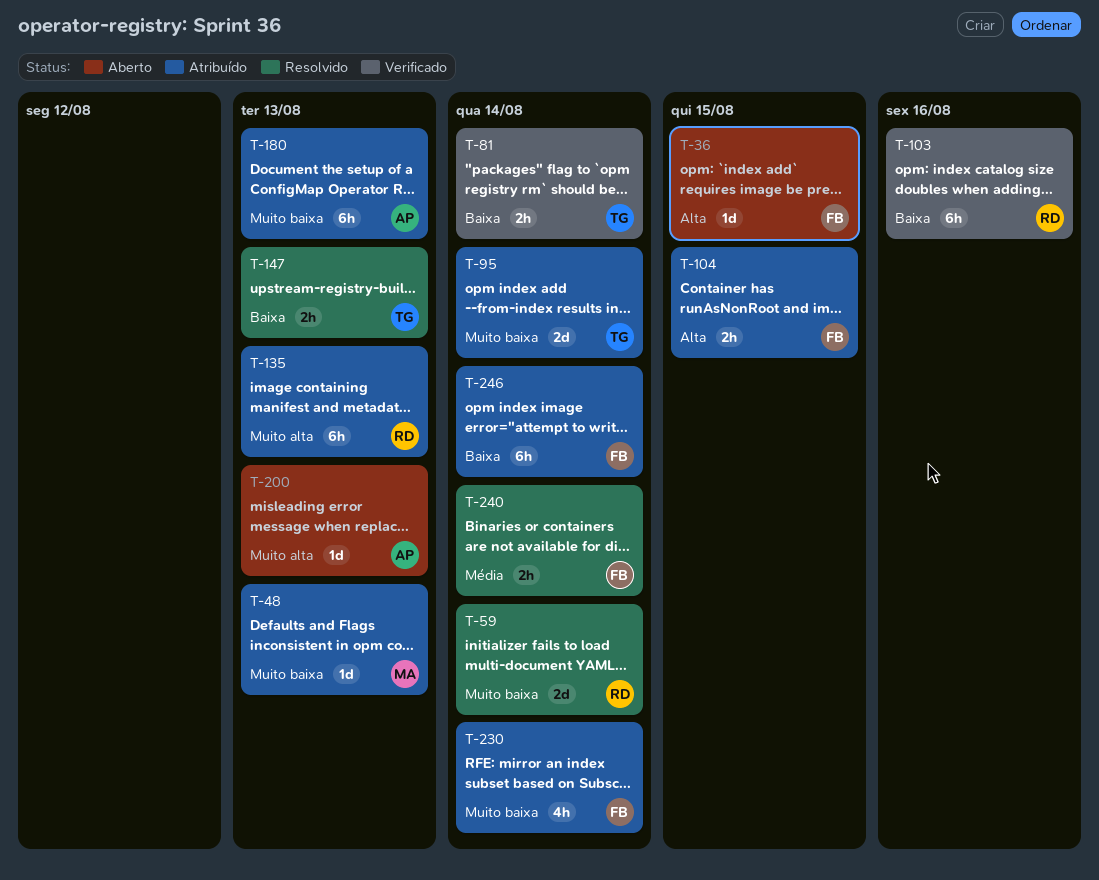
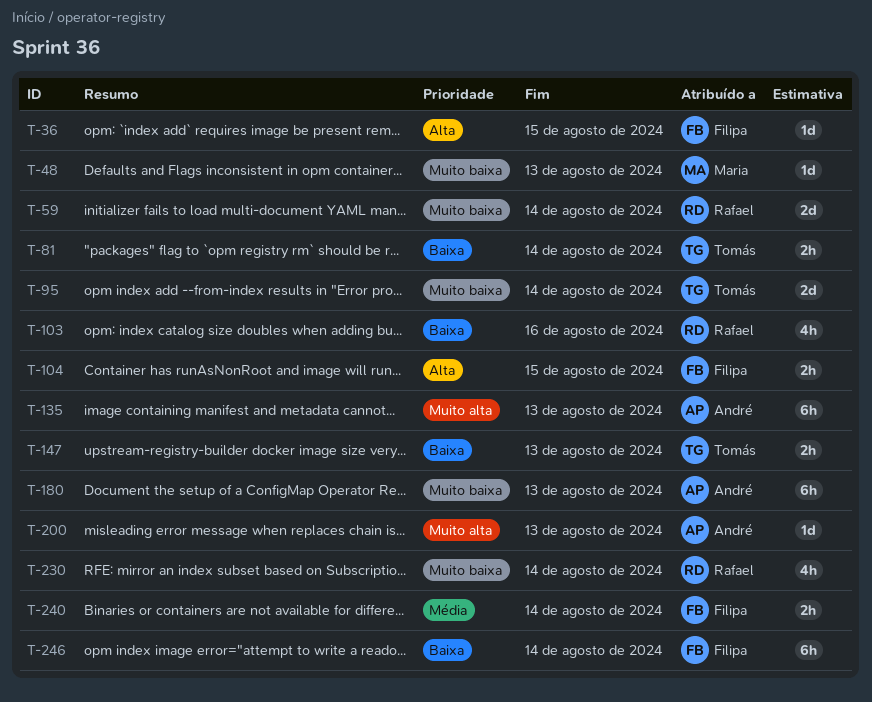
T-103, estimate: 6h -> 4h
T-135, owner: Rafael -> André
T-230, owner: Filipa -> Rafael

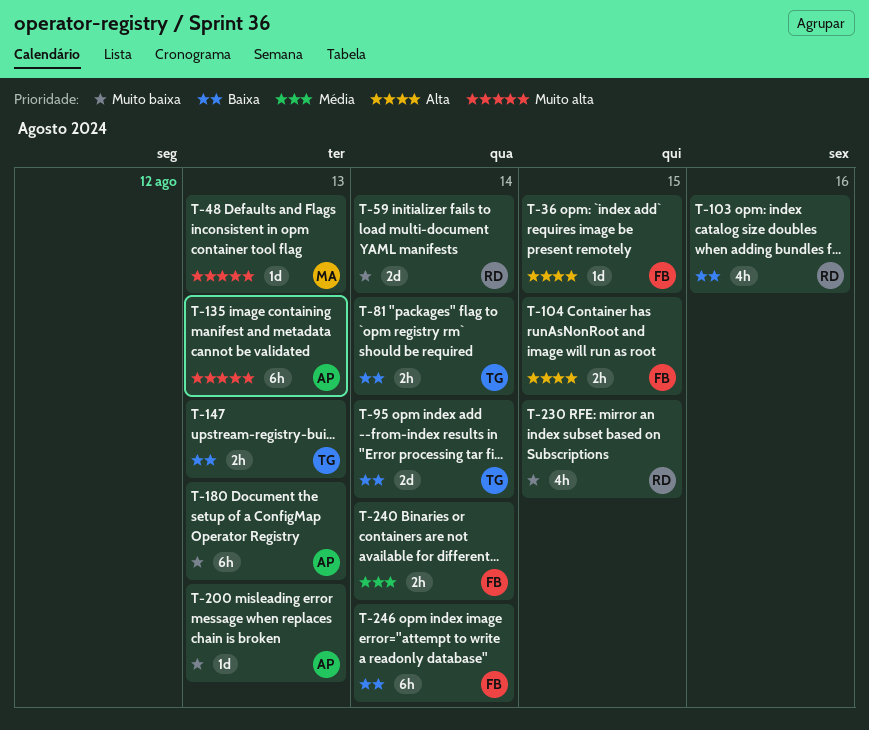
T-48, priority: Muito baixa -> Muito alta
T-95, priority: Muito baixa -> Baixa
T-200, priority: Muito alta -> Muito baixa
T-230, due: Aug 14 -> Aug 15

